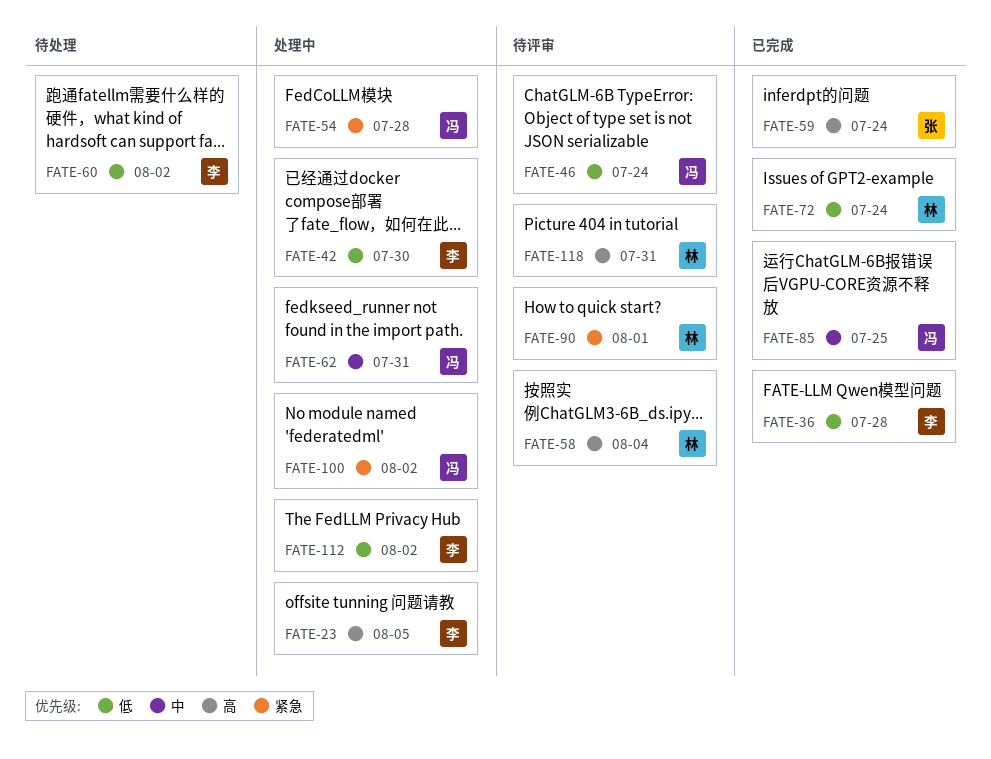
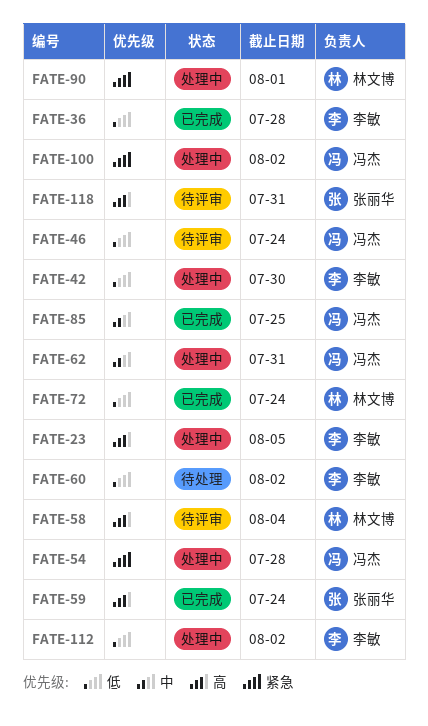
FATE-90, status: 待评审 -> 处理中
FATE-118, owner: 林文博 -> 张丽华

